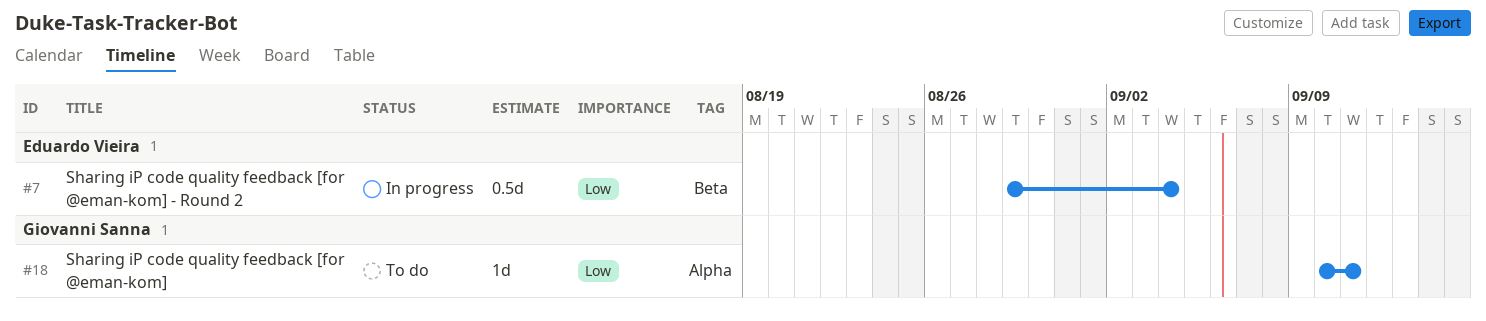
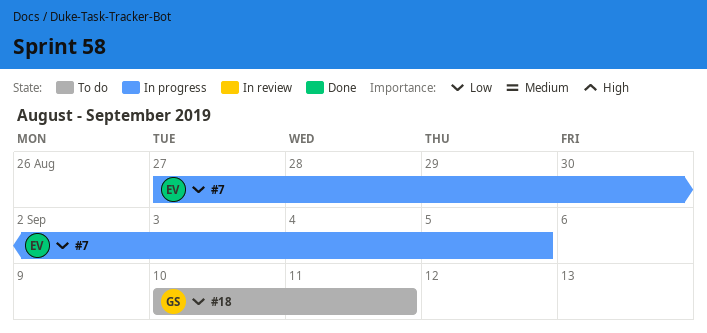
#7, start: Aug 29 -> Aug 27
#7, due: Sep 4 -> Sep 5

